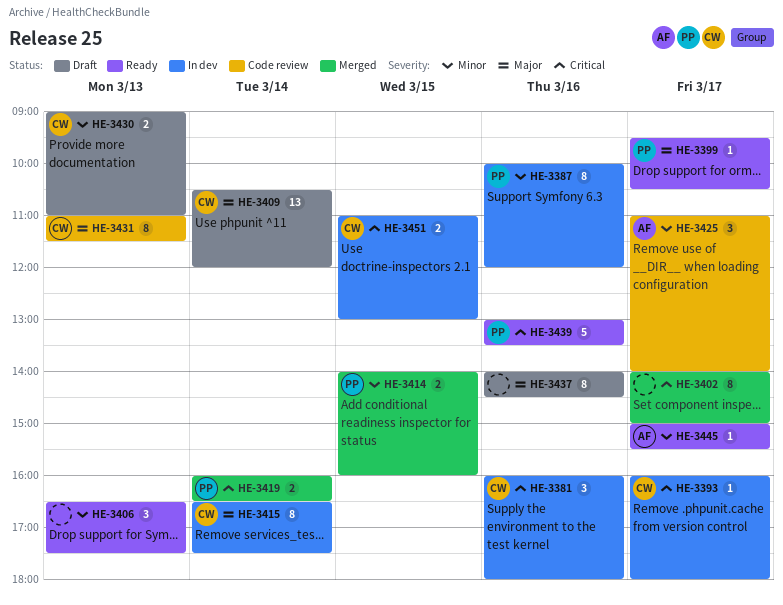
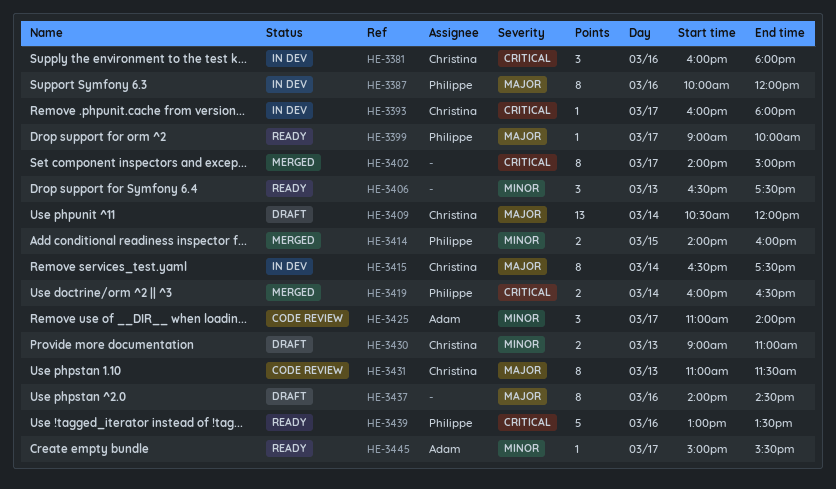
HE-3387, priority: Minor -> Major
HE-3399, begins: 09:30 -> 09:00
HE-3399, ends: 10:30 -> 10:00
HE-3451: present -> none

